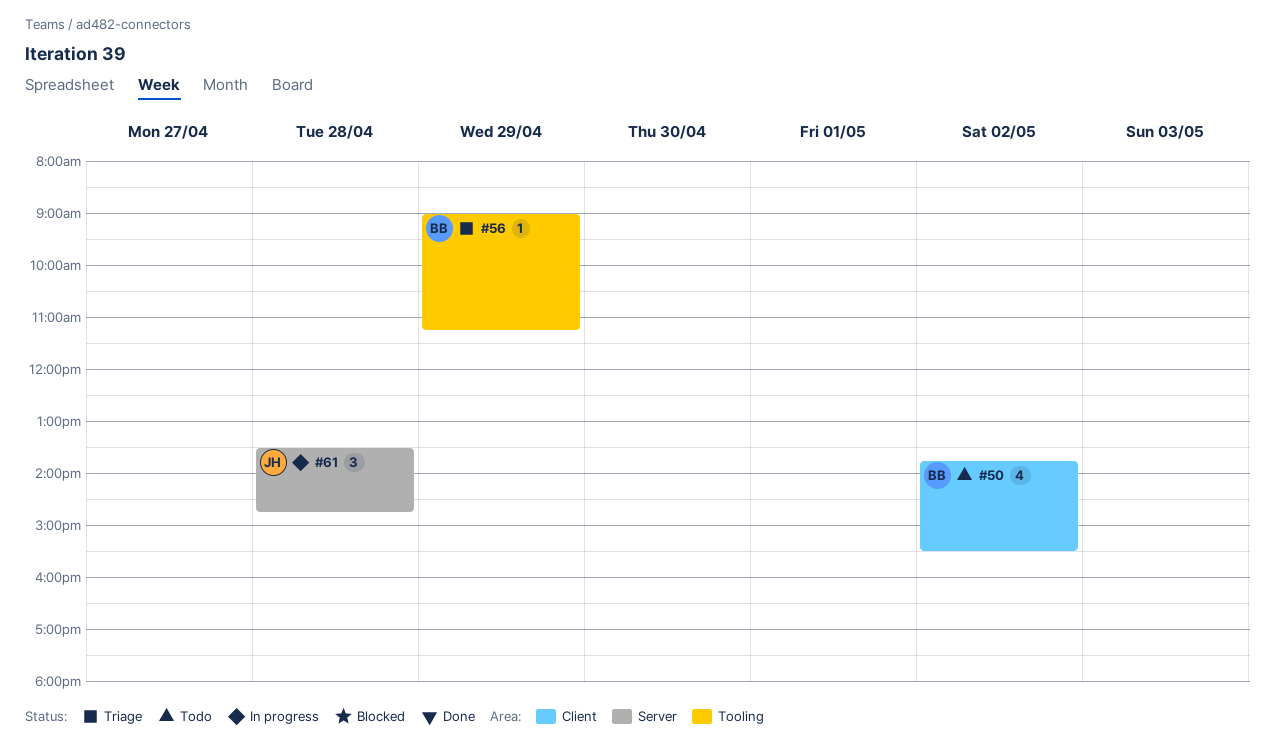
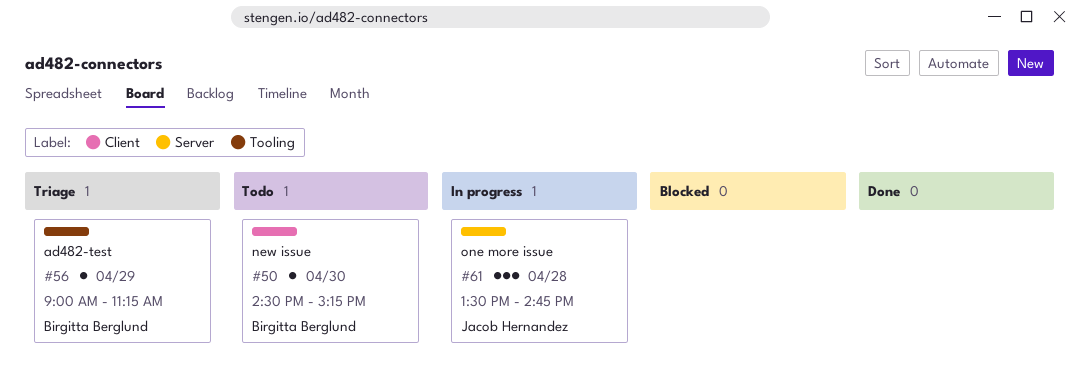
#50, estimate: 4 -> 1
#50, day: May 2 -> Apr 30
#50, begins: 13:45 -> 14:30
#50, ends: 15:30 -> 15:15

